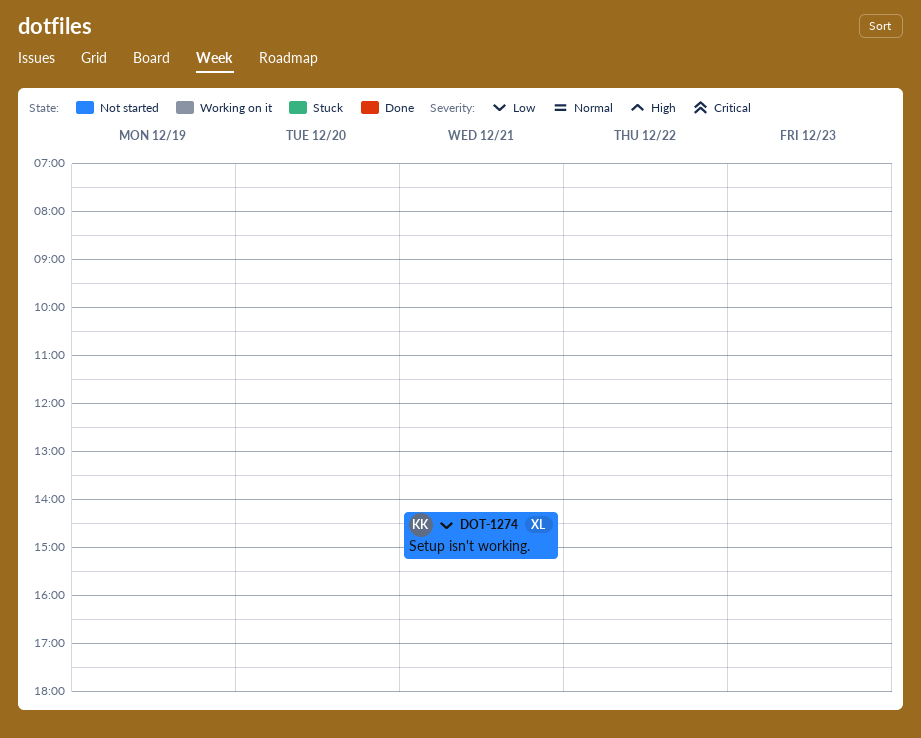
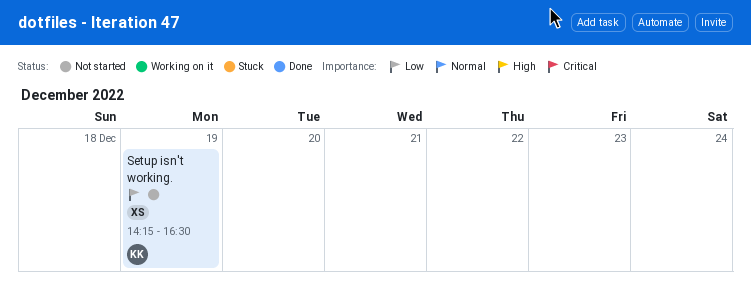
Setup isn't working., estimate: XL -> XS
Setup isn't working., day: Dec 21 -> Dec 19
Setup isn't working., ends: 15:15 -> 16:30

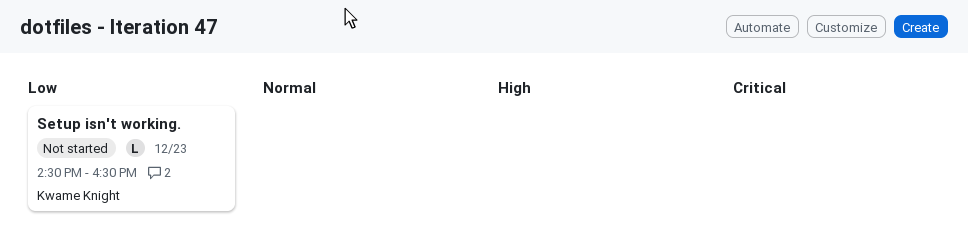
Setup isn't working., estimate: XS -> L
Setup isn't working., day: Dec 19 -> Dec 23
Setup isn't working., begins: 14:15 -> 14:30

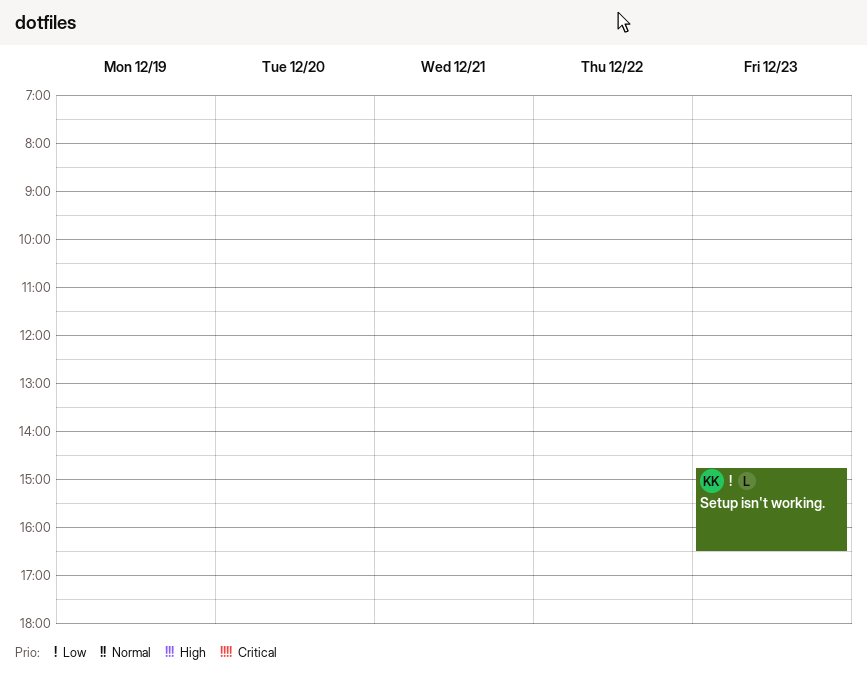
Setup isn't working., begins: 14:30 -> 14:45

